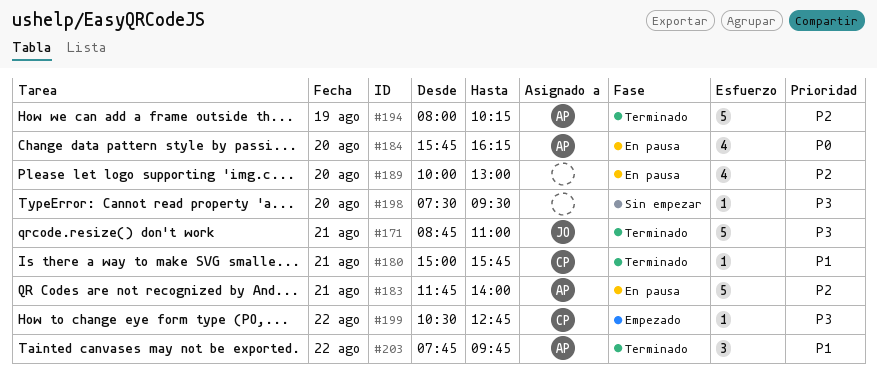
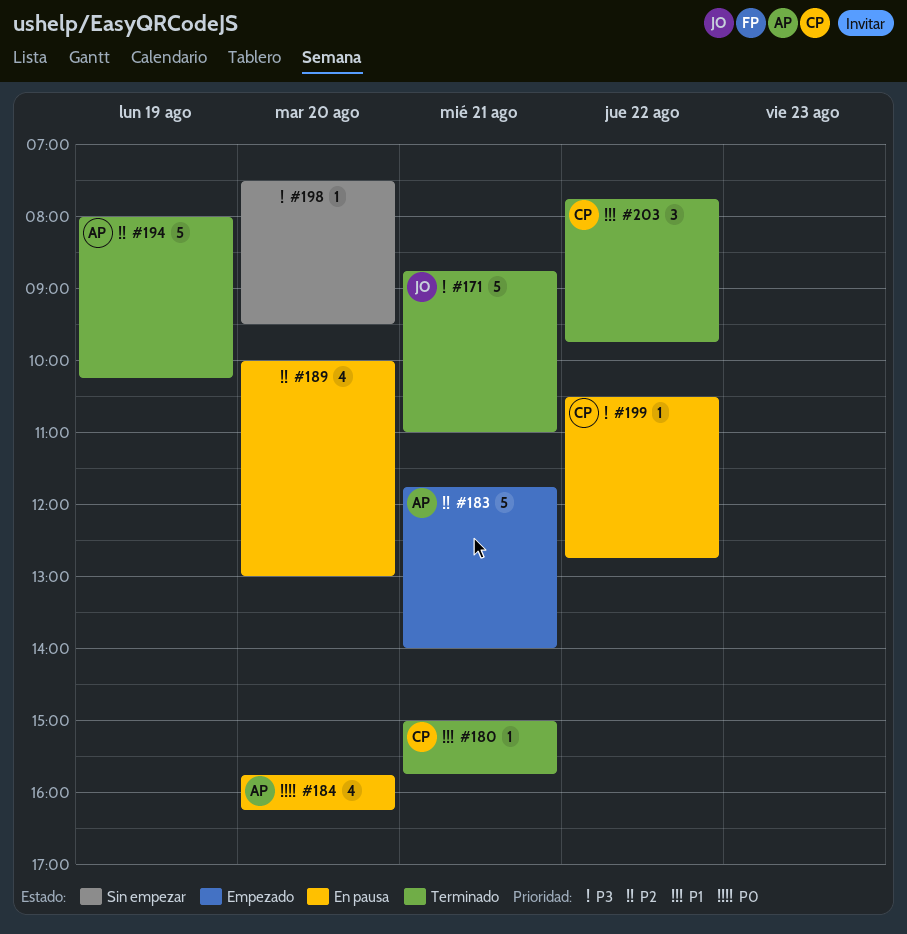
#183, status: En pausa -> Empezado
#199, status: Empezado -> En pausa
#203, owner: AP -> CP

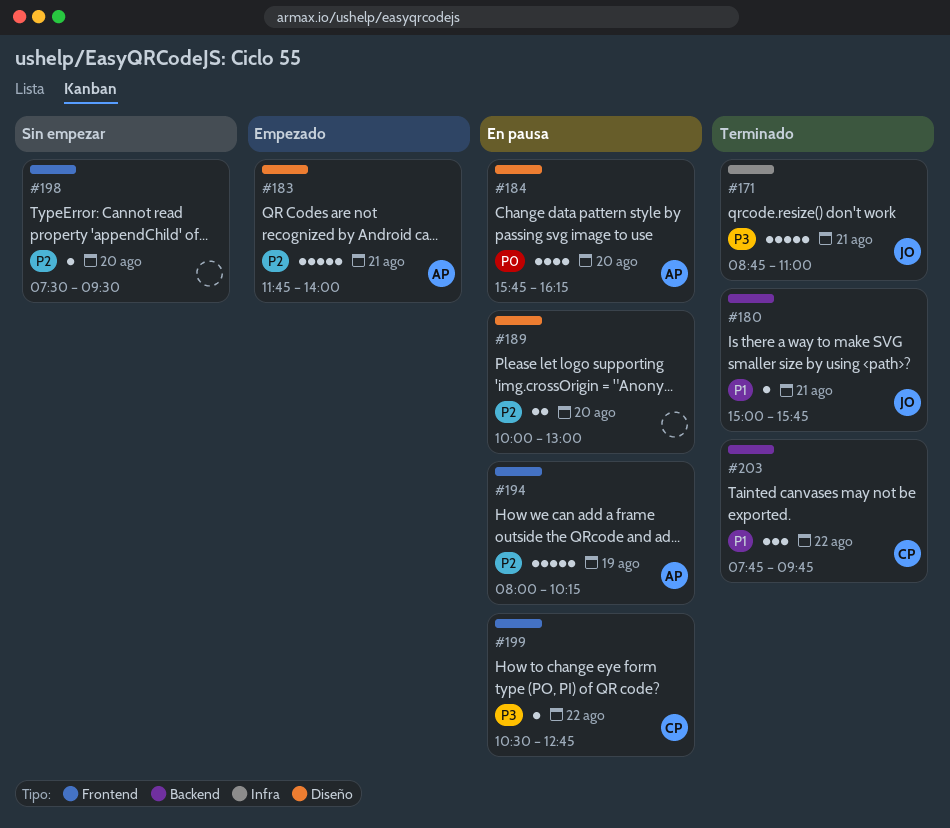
#180, owner: CP -> JO
#189, estimate: 4 -> 2
#194, status: Terminado -> En pausa
#198, priority: P3 -> P2

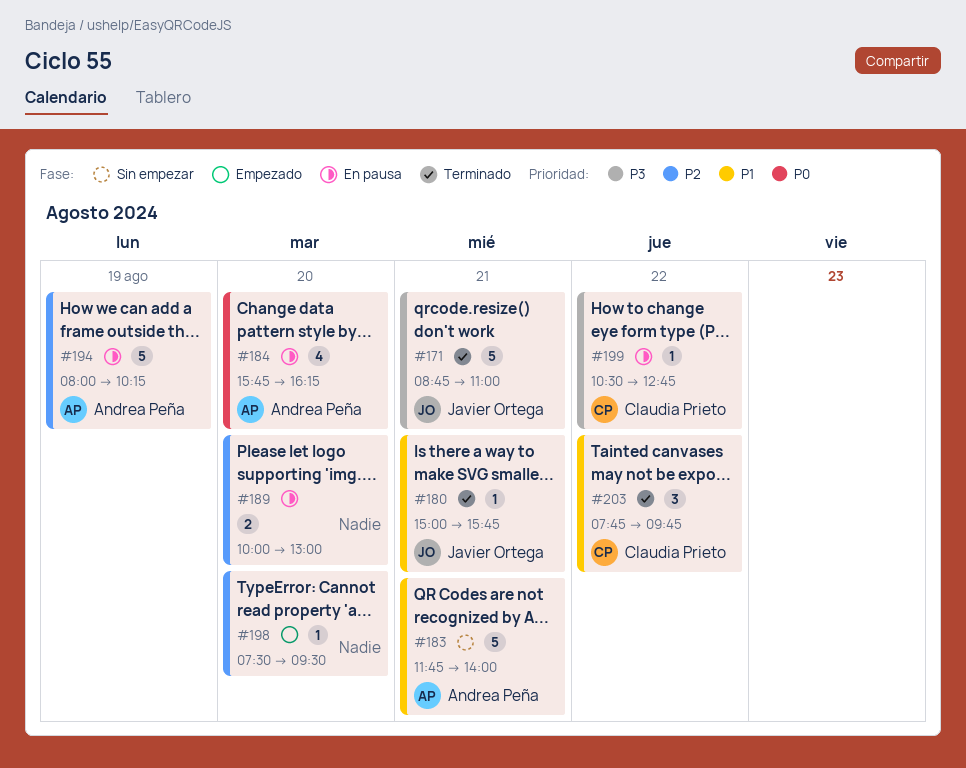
#183, status: Empezado -> Sin empezar
#183, priority: P2 -> P1
#198, status: Sin empezar -> Empezado

